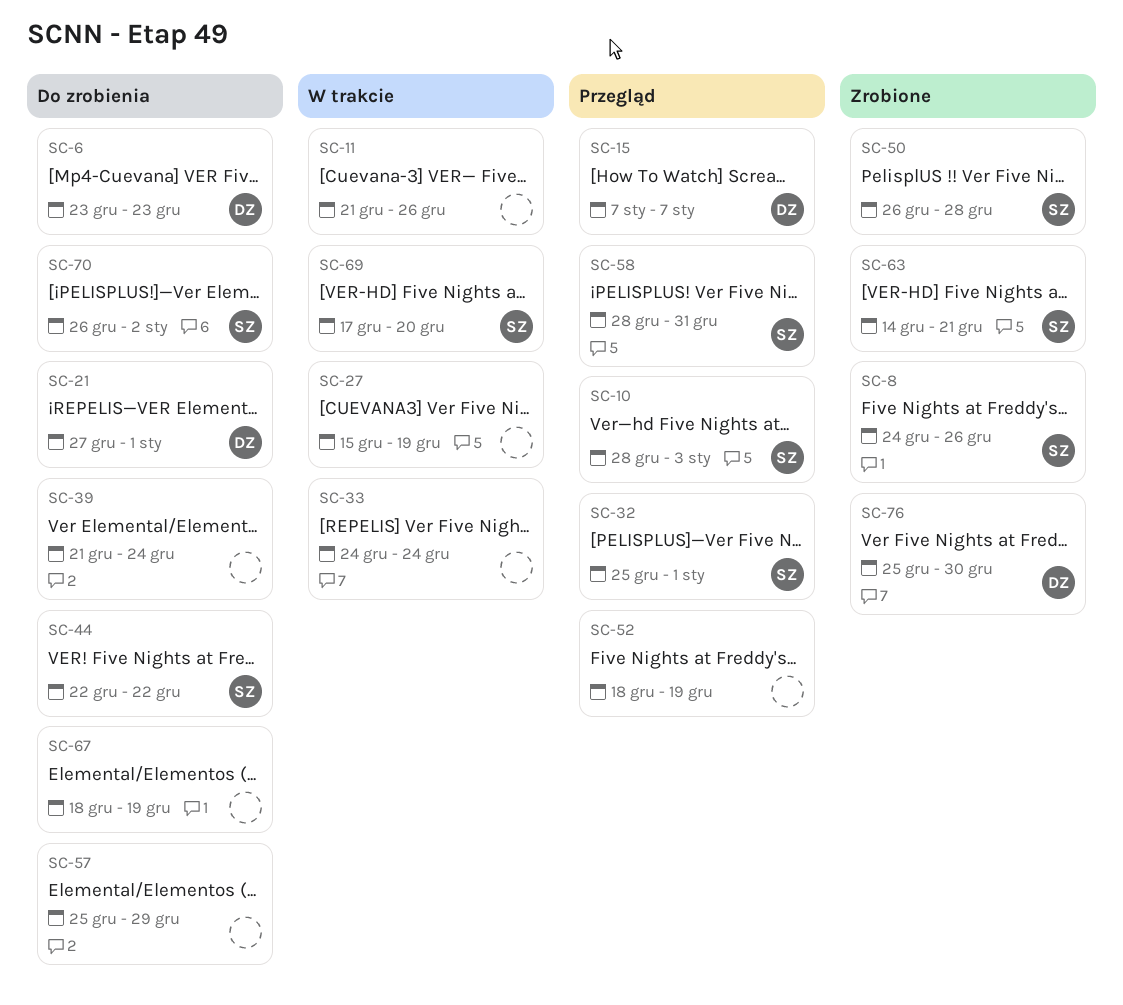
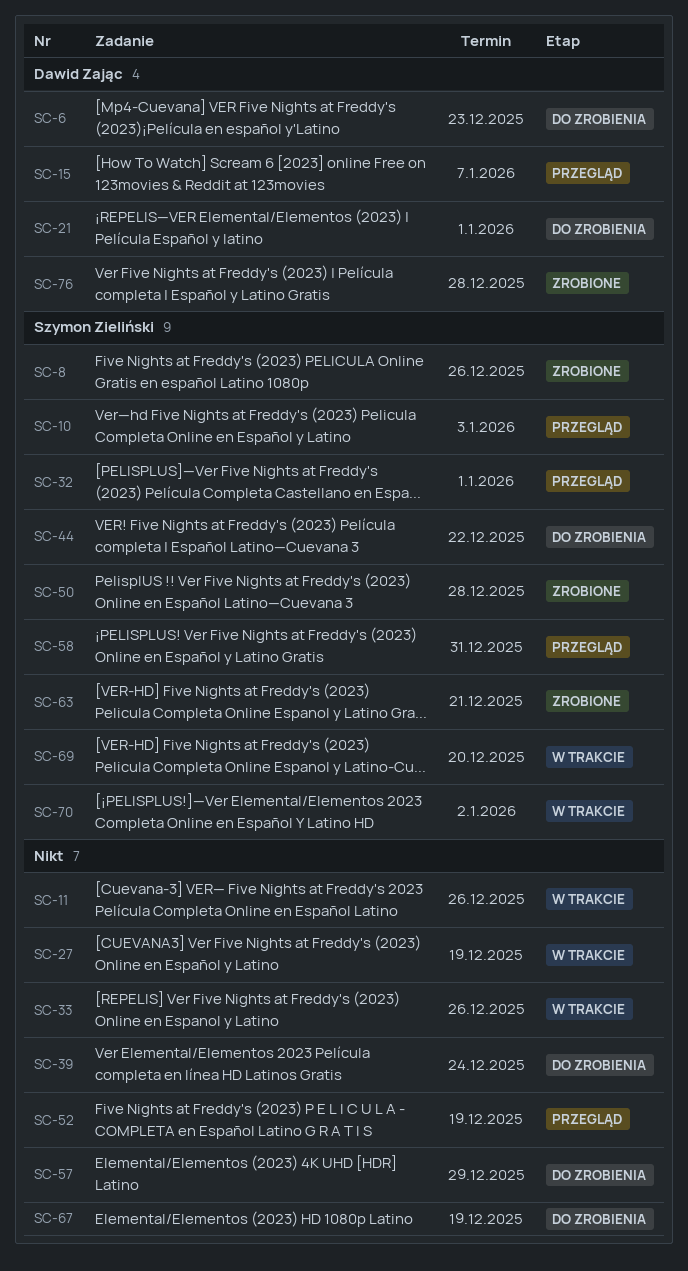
SC-33, due: Dec 24 -> Dec 26
SC-70, status: Do zrobienia -> W trakcie
SC-76, due: Dec 30 -> Dec 28

